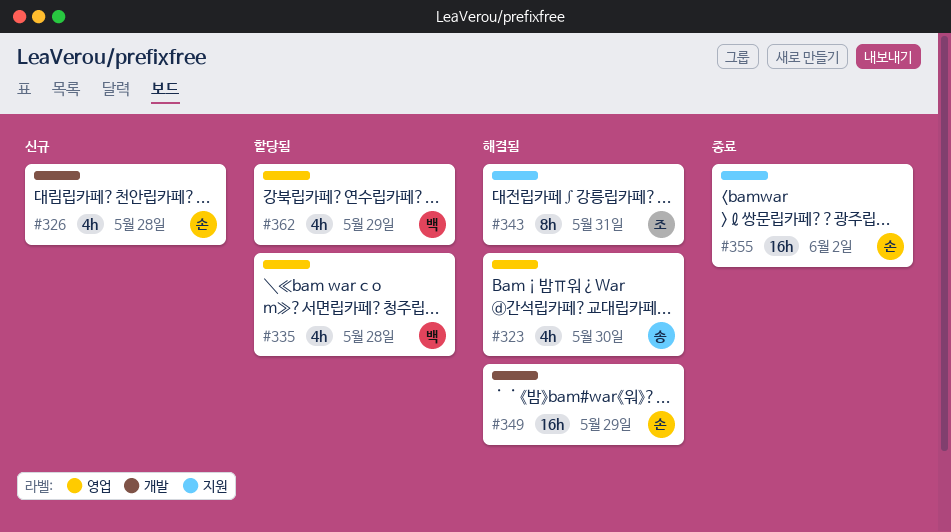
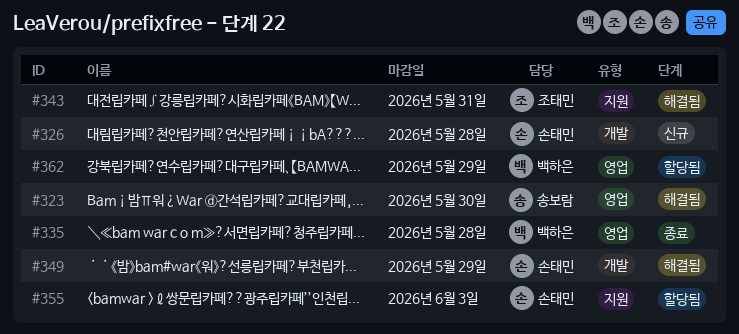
#335, status: 할당됨 -> 종료
#355, status: 종료 -> 할당됨
#355, due: Jun 2 -> Jun 3

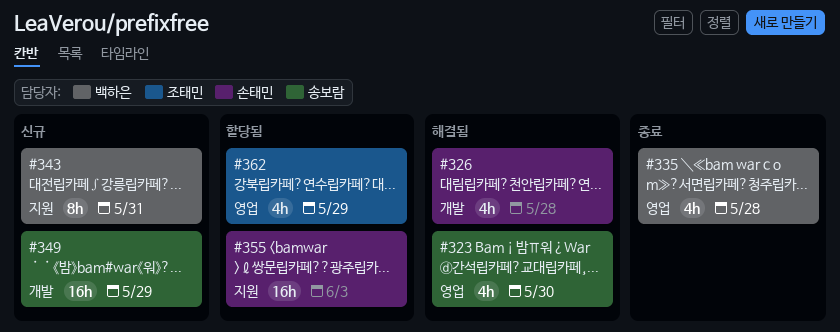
#326, status: 신규 -> 해결됨
#343, status: 해결됨 -> 신규
#343, owner: 조태민 -> 백하은
#349, status: 해결됨 -> 신규
#349, owner: 손태민 -> 송보람
#362, owner: 백하은 -> 조태민

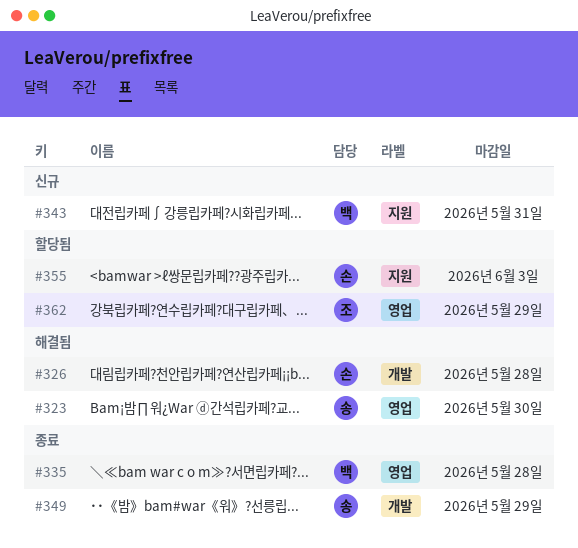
#349, status: 신규 -> 종료

